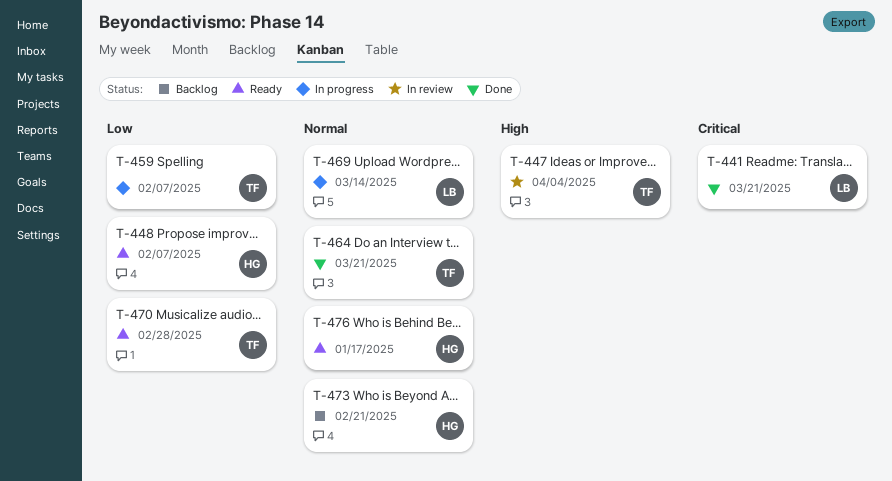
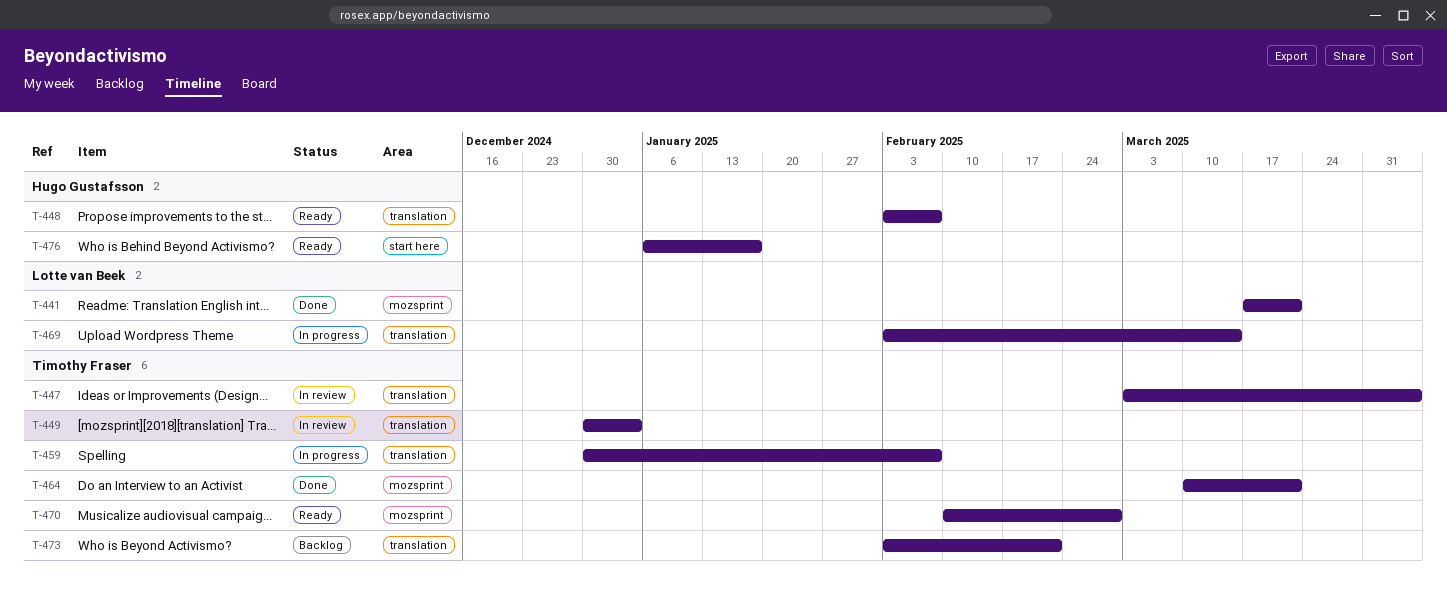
T-449: none -> present
T-473, owner: Hugo Gustafsson -> Timothy Fraser

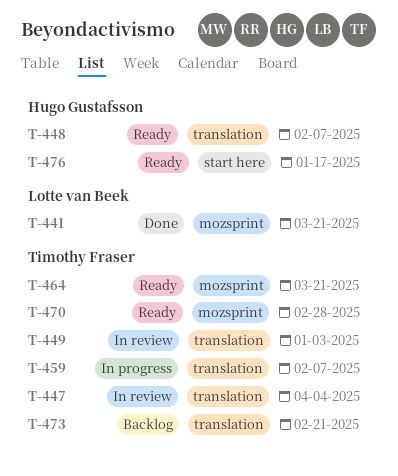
T-464, status: Done -> Ready
T-469: present -> none

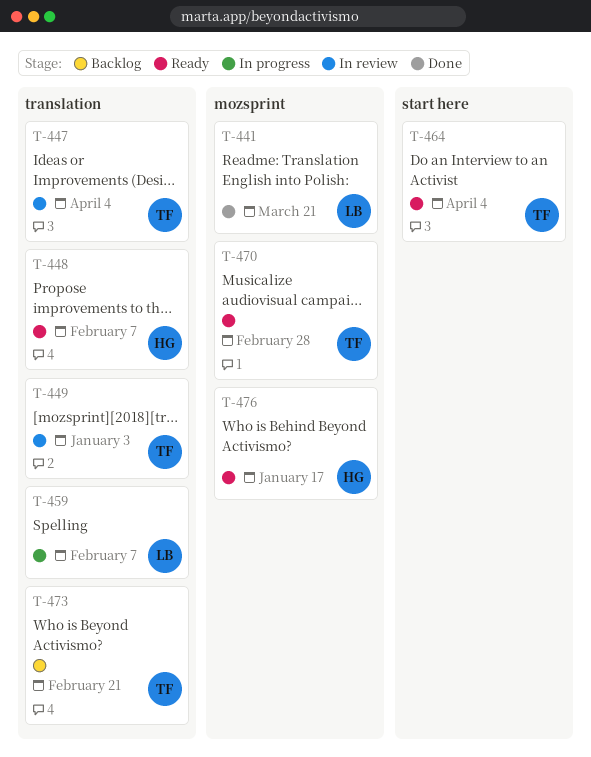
T-459, owner: Timothy Fraser -> Lotte van Beek
T-464, label: mozsprint -> start here
T-464, due: Mar 21 -> Apr 4
T-476, label: start here -> mozsprint

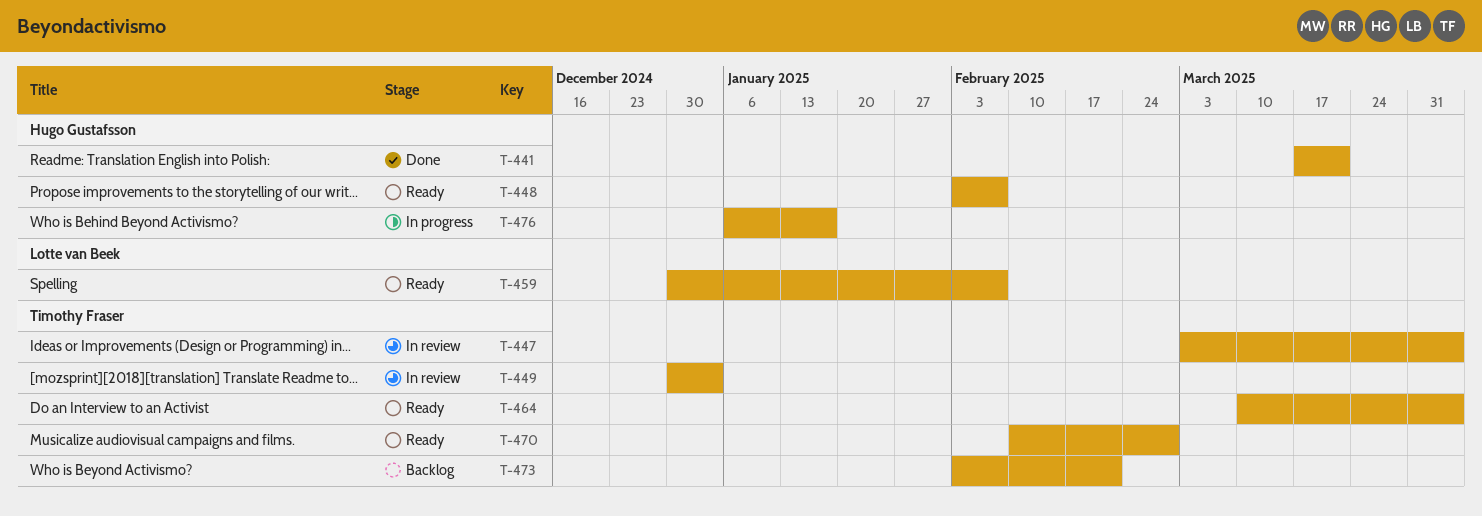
T-441, owner: Lotte van Beek -> Hugo Gustafsson
T-459, status: In progress -> Ready
T-476, status: Ready -> In progress

